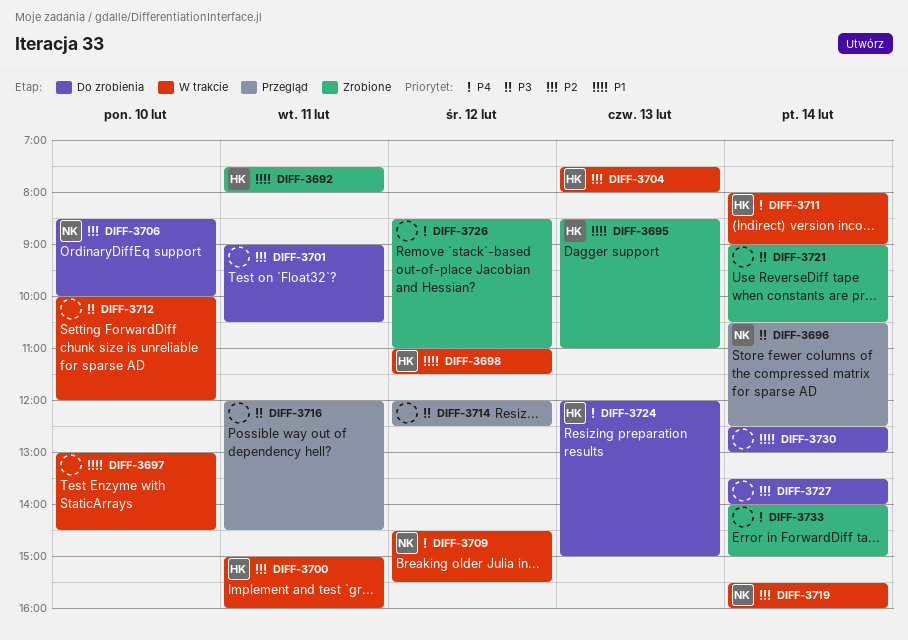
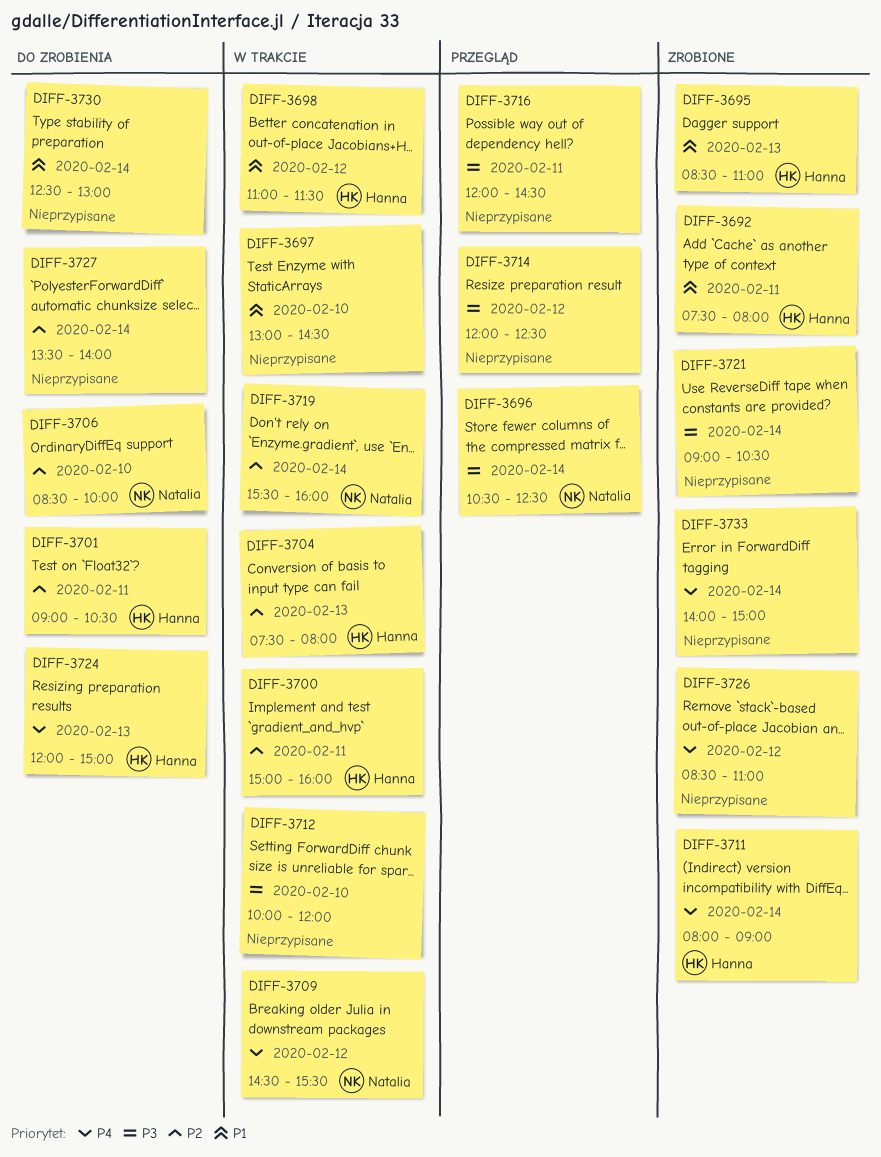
DIFF-3701, owner: none -> Hanna
DIFF-3711, status: W trakcie -> Zrobione

